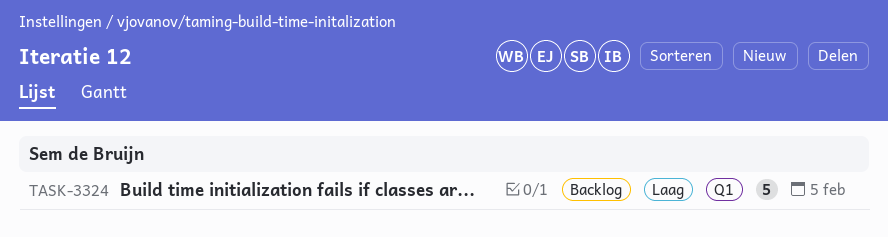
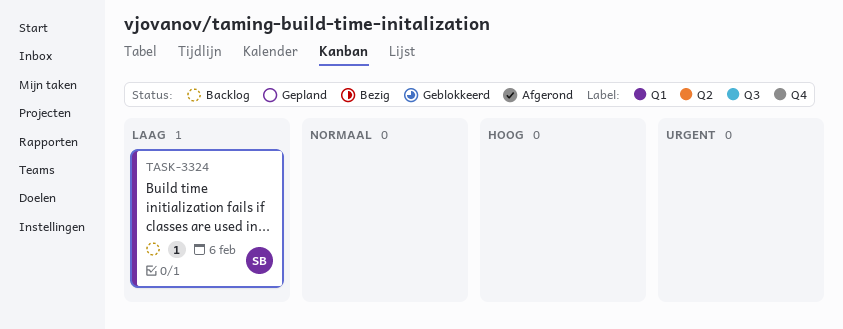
TASK-3324, estimate: 5 -> 1
TASK-3324, due: Feb 5 -> Feb 6

